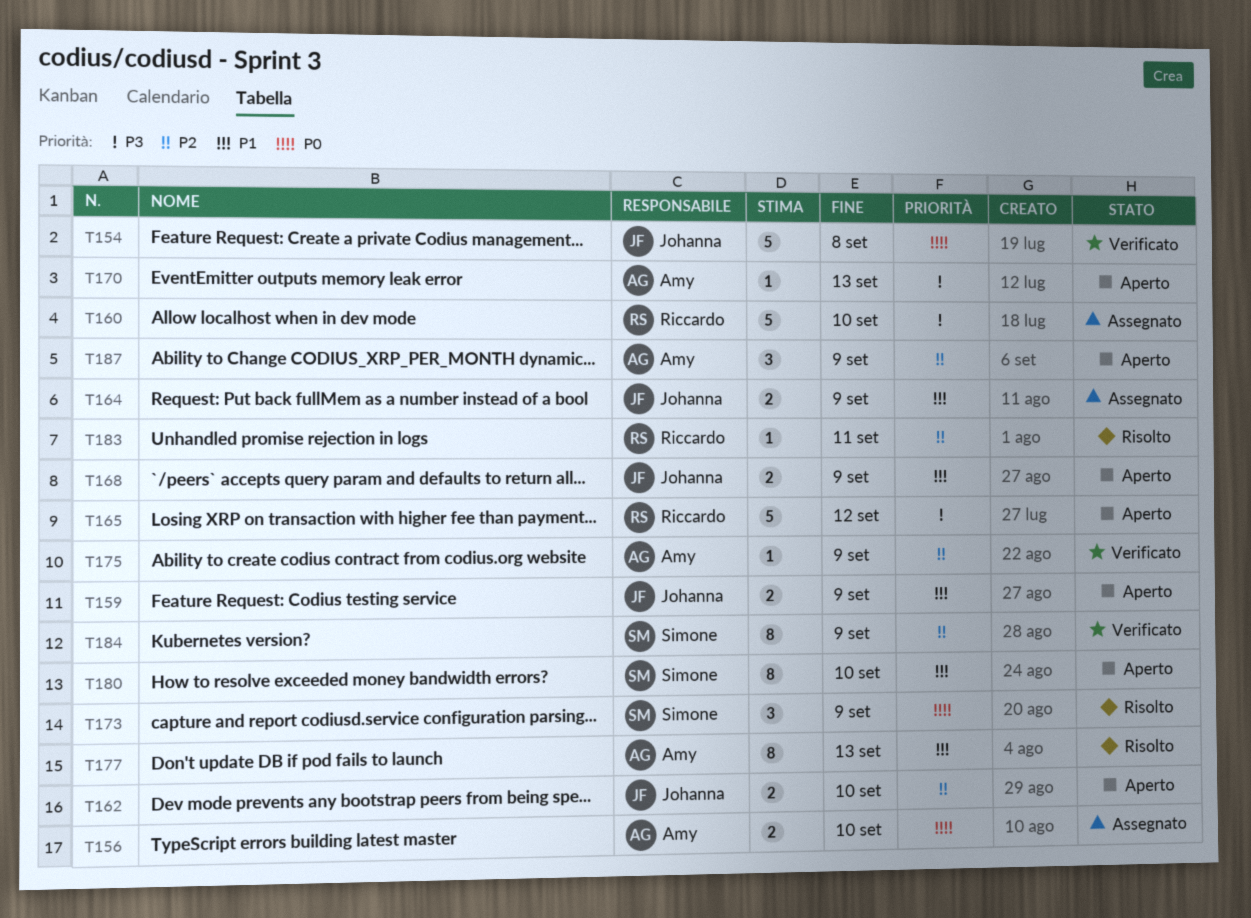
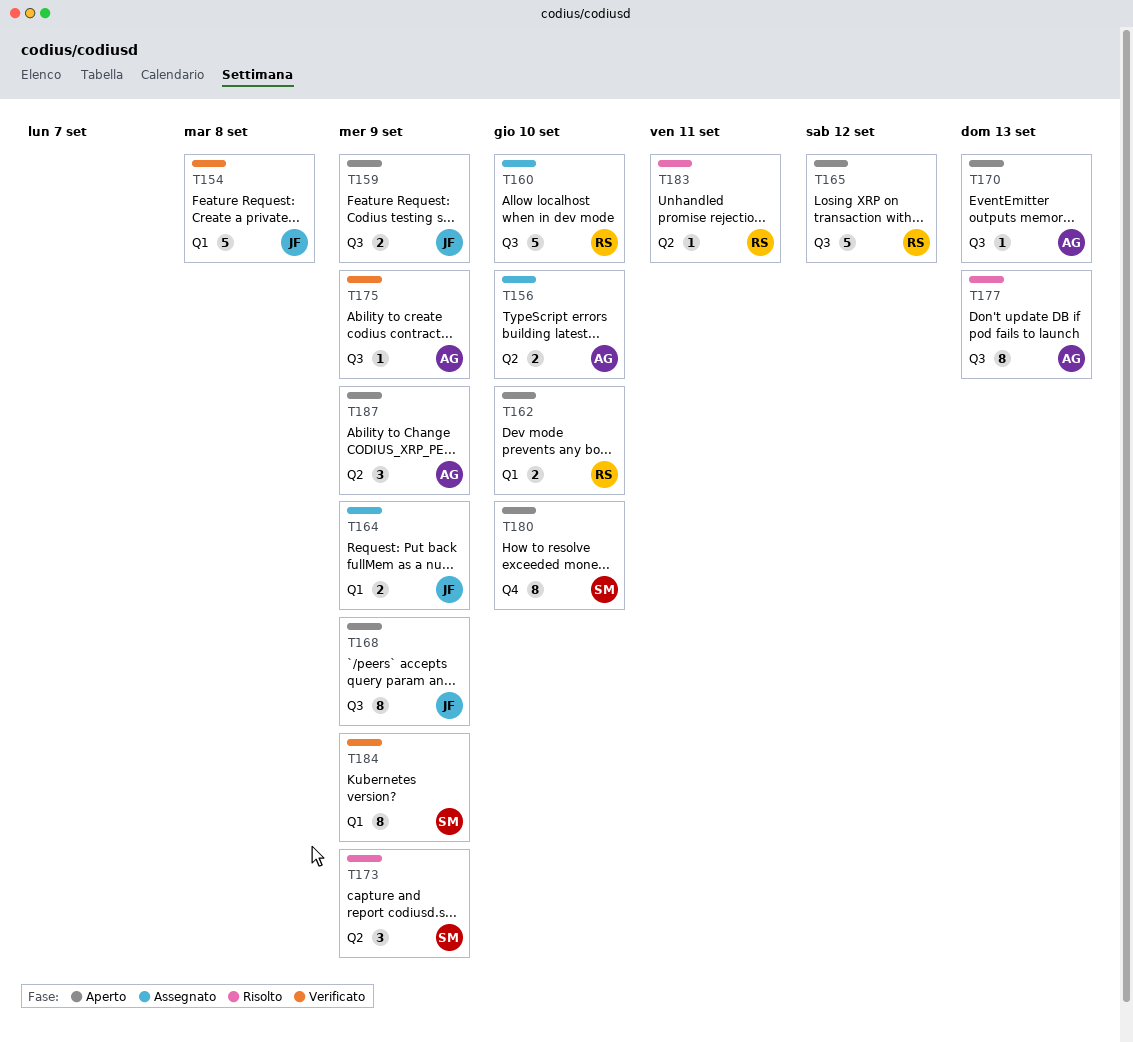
T162, owner: Johanna -> Riccardo
T168, estimate: 2 -> 8

